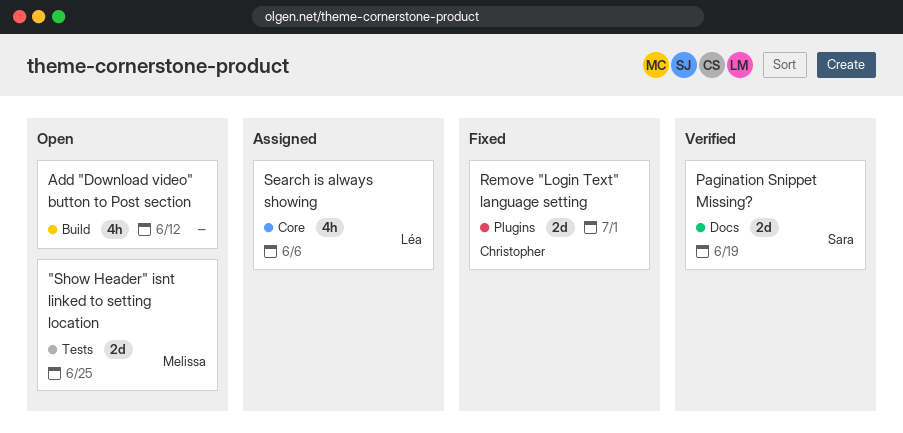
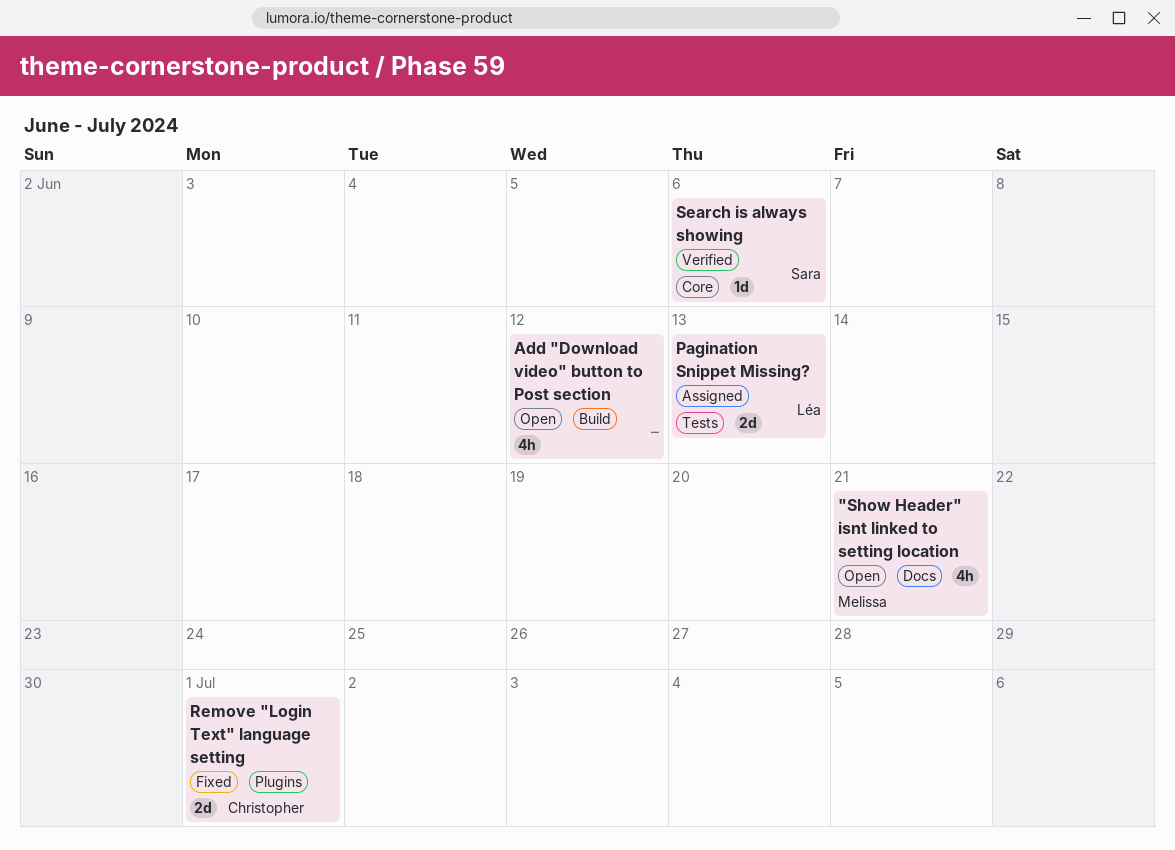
"Show Header" isnt linked to setting location, label: Tests -> Docs
"Show Header" isnt linked to setting location, estimate: 2d -> 4h
"Show Header" isnt linked to setting location, due: Jun 25 -> Jun 21
Pagination Snippet Missing?, status: Verified -> Assigned
Pagination Snippet Missing?, owner: Sara -> Léa
Pagination Snippet Missing?, label: Docs -> Tests
Pagination Snippet Missing?, due: Jun 19 -> Jun 13
Search is always showing, status: Assigned -> Verified
Search is always showing, owner: Léa -> Sara
Search is always showing, estimate: 4h -> 1d

